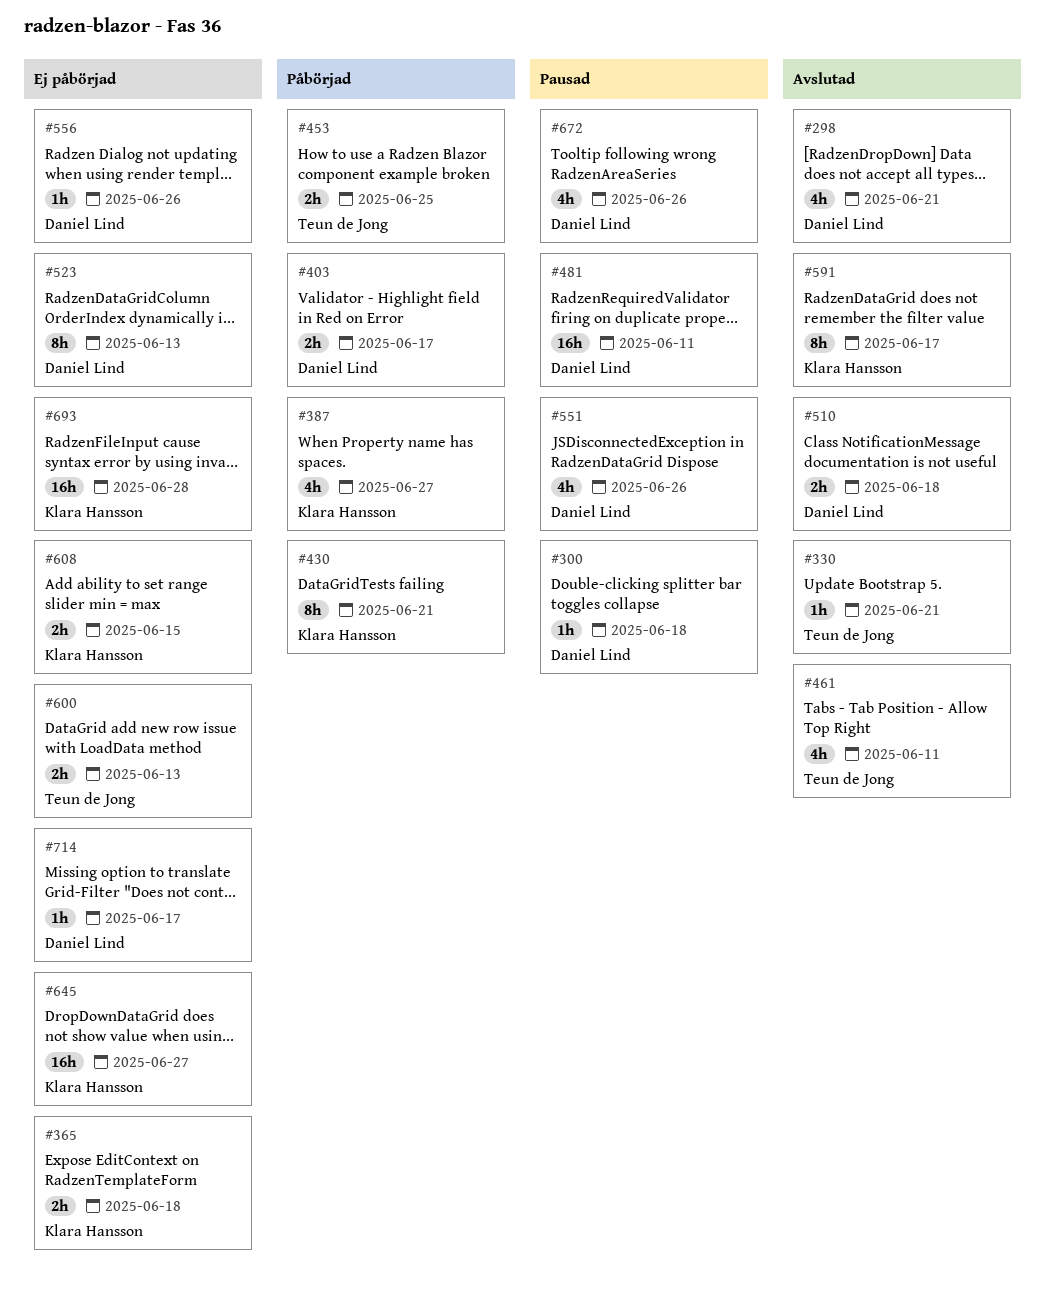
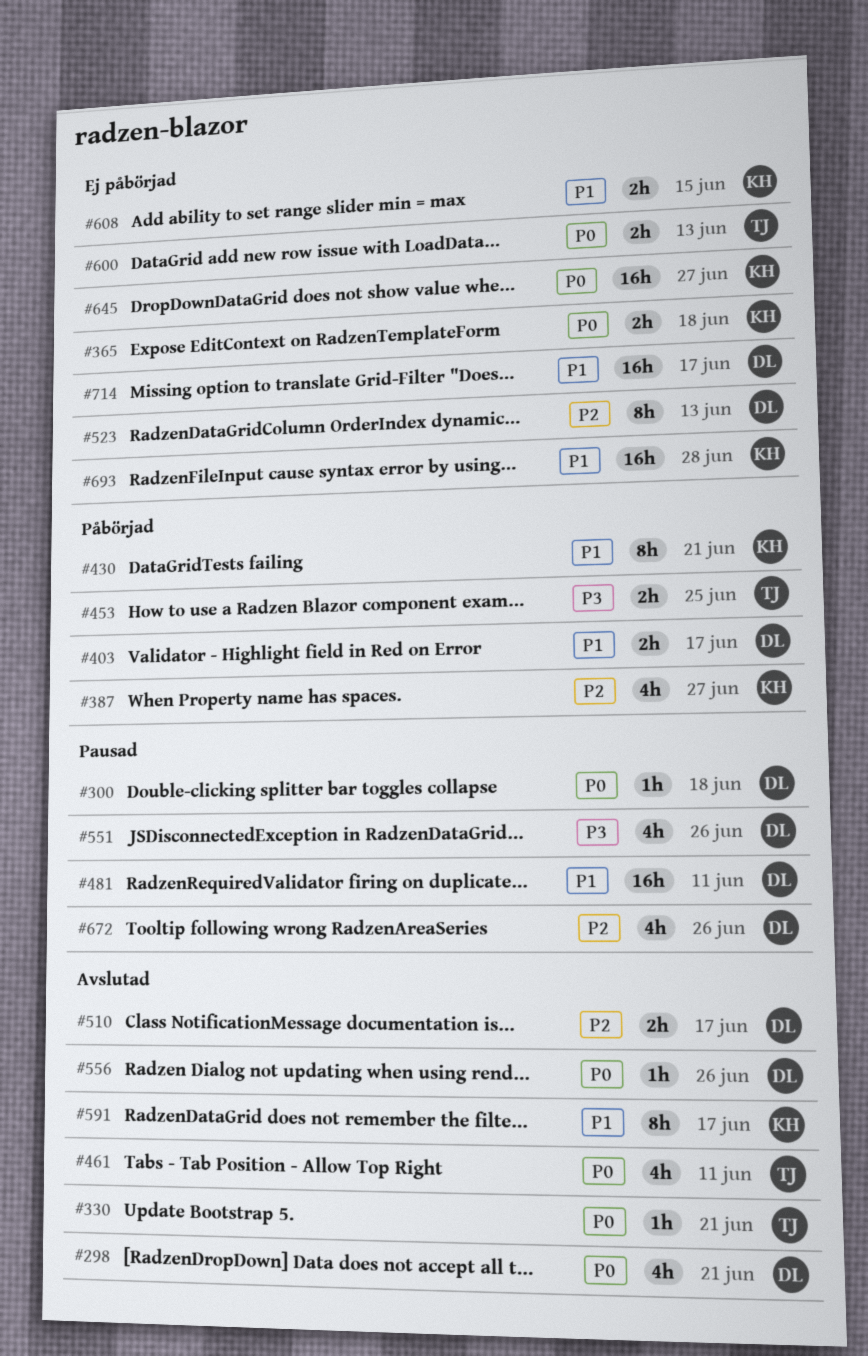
#510, due: Jun 18 -> Jun 17
#556, status: Ej påbörjad -> Avslutad
#714, estimate: 1h -> 16h

